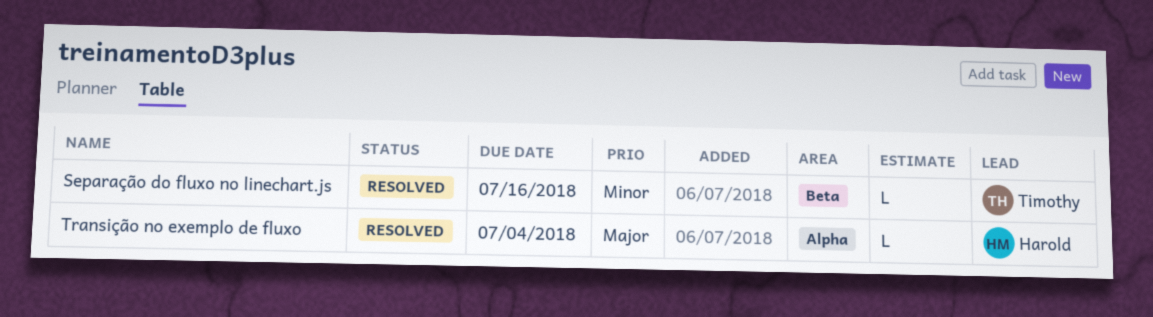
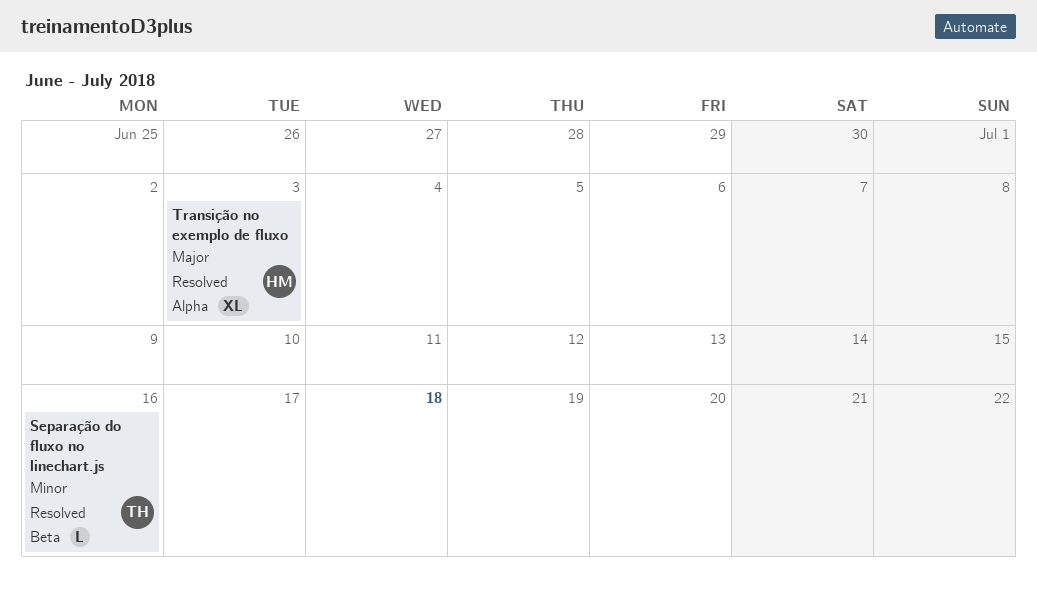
Transição no exemplo de fluxo, estimate: L -> XL
Transição no exemplo de fluxo, due: Jul 4 -> Jul 3

